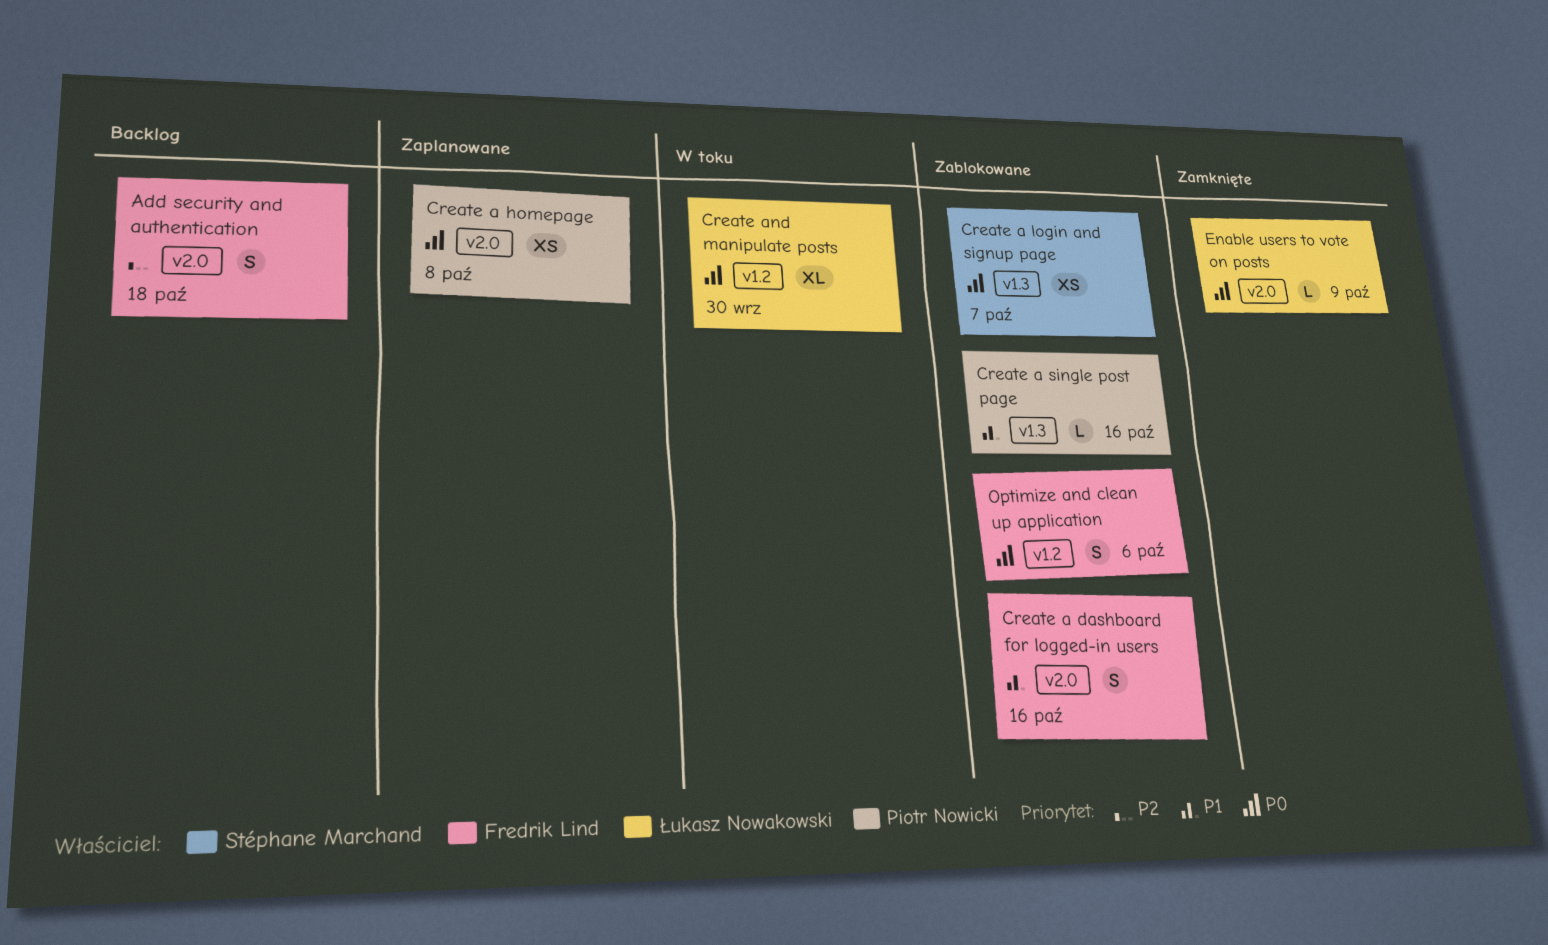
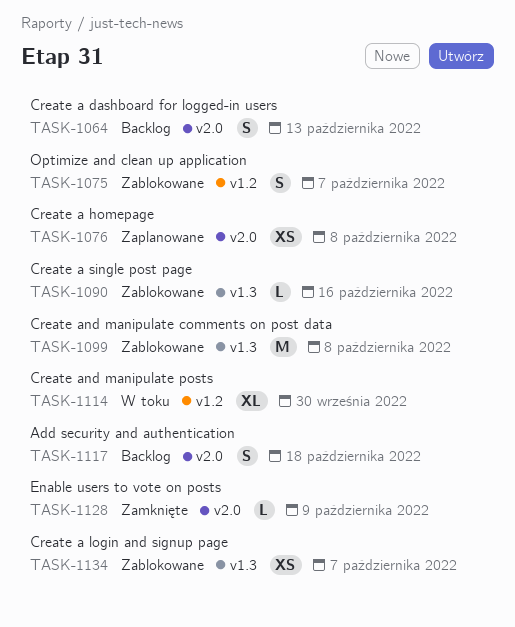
Create a dashboard for logged-in users, status: Zablokowane -> Backlog
Create a dashboard for logged-in users, due: Oct 16 -> Oct 13
Create and manipulate comments on post data: none -> present
Optimize and clean up application, due: Oct 6 -> Oct 7

